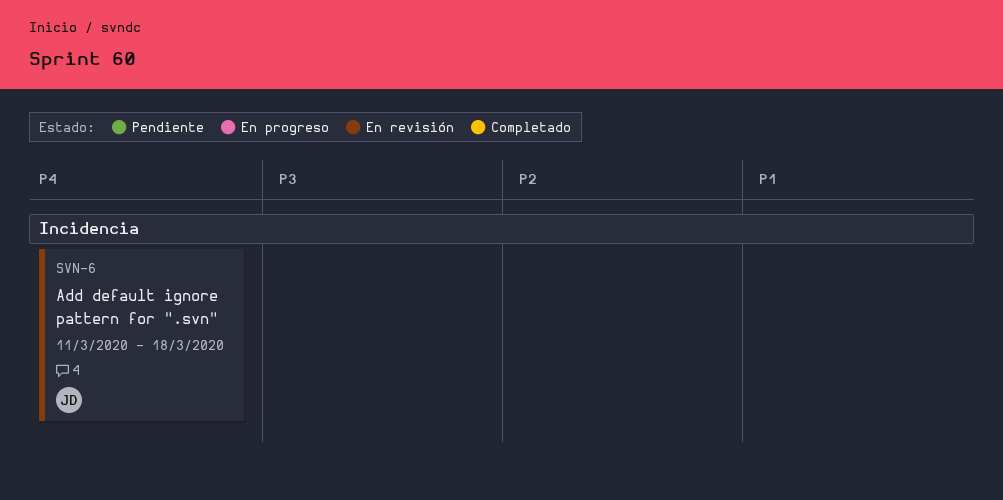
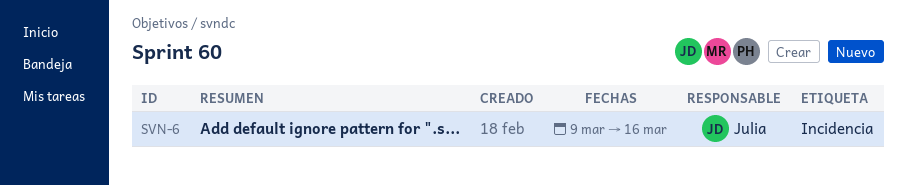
SVN-6, start: Mar 11 -> Mar 9
SVN-6, due: Mar 18 -> Mar 16

